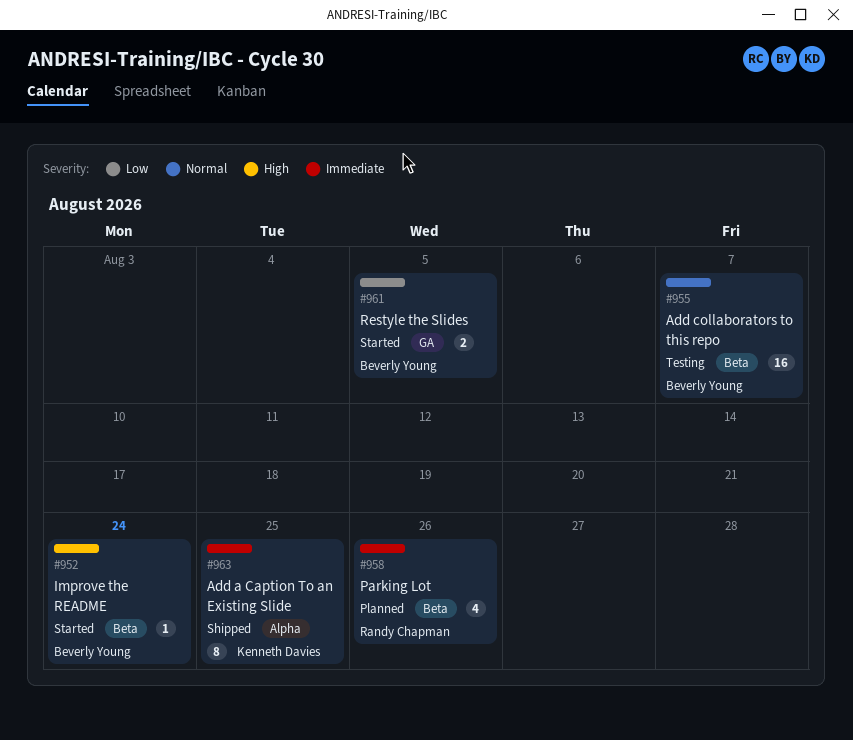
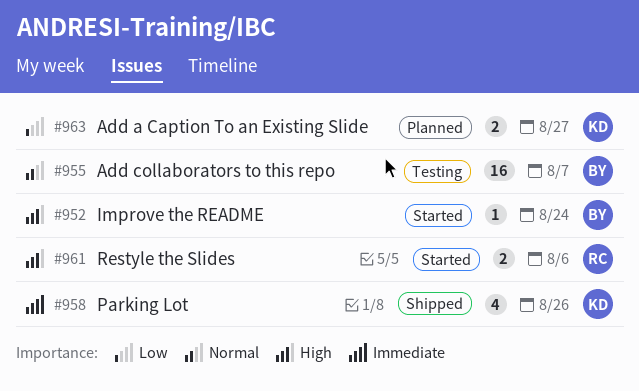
#958, status: Planned -> Shipped
#958, owner: Randy Chapman -> Kenneth Davies
#961, owner: Beverly Young -> Randy Chapman
#961, priority: Low -> High
#961, due: Aug 5 -> Aug 6
#963, status: Shipped -> Planned
#963, priority: Immediate -> Low
#963, estimate: 8 -> 2
#963, due: Aug 25 -> Aug 27

